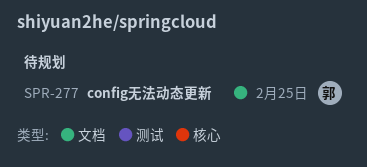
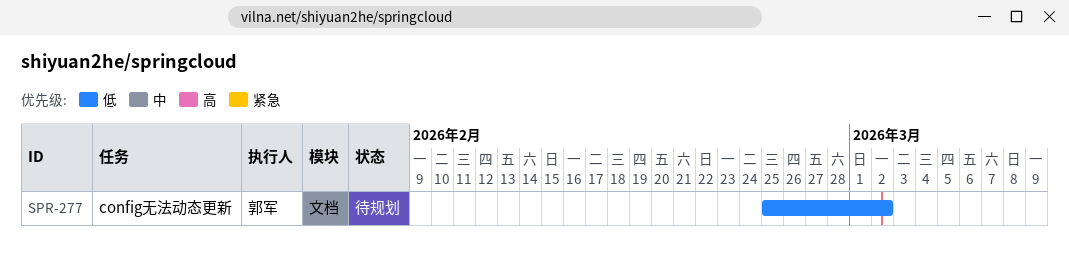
SPR-277, due: Feb 25 -> Mar 2

